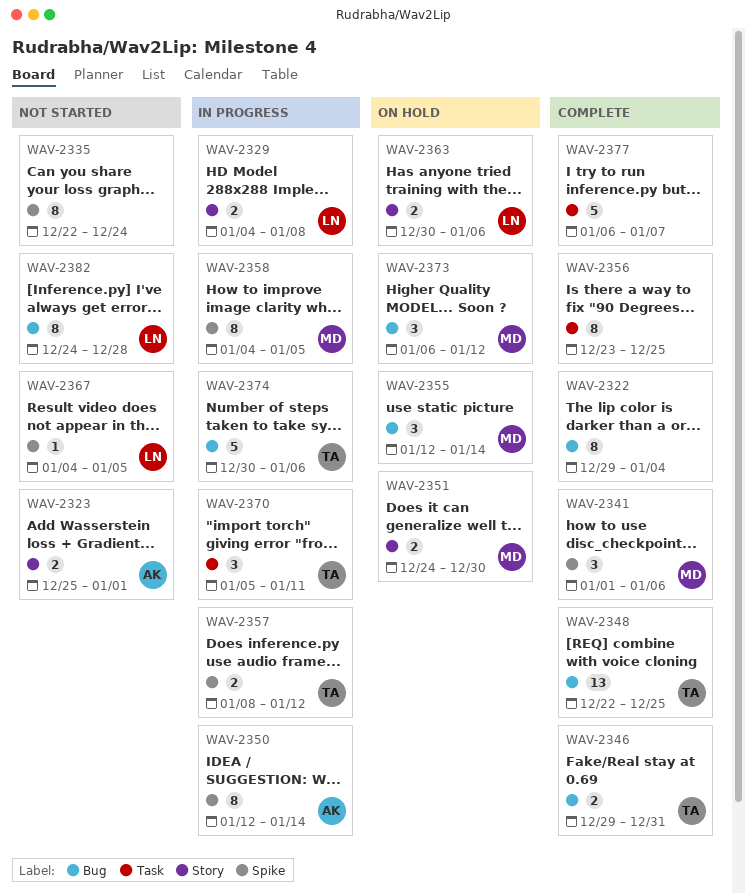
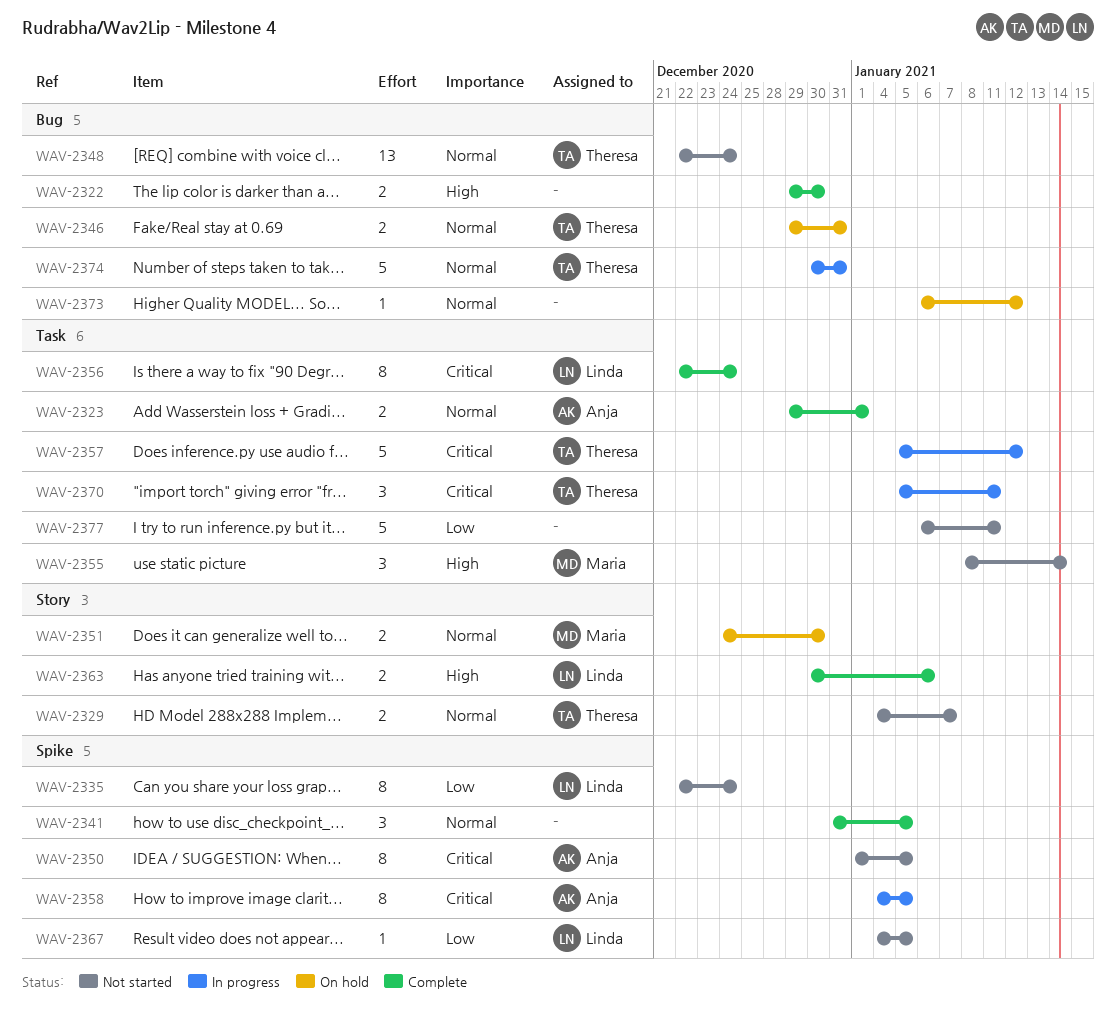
WAV-2322, estimate: 8 -> 2
WAV-2322, due: Jan 4 -> Dec 30
WAV-2323, status: Not started -> Complete
WAV-2323, label: Story -> Task
WAV-2323, start: Dec 25 -> Dec 29
WAV-2329, status: In progress -> Not started
WAV-2329, owner: Linda -> Theresa
WAV-2329, due: Jan 8 -> Jan 7
WAV-2335, owner: none -> Linda
WAV-2341, owner: Maria -> none
WAV-2341, start: Jan 1 -> Dec 31
WAV-2341, due: Jan 6 -> Jan 5
WAV-2346, status: Complete -> On hold
WAV-2348, status: Complete -> Not started
WAV-2348, due: Dec 25 -> Dec 24
WAV-2350, status: In progress -> Not started
WAV-2350, start: Jan 12 -> Jan 1
WAV-2350, due: Jan 14 -> Jan 5
WAV-2355, status: On hold -> Not started
WAV-2355, label: Bug -> Task
WAV-2355, start: Jan 12 -> Jan 8
WAV-2356, owner: none -> Linda
WAV-2356, start: Dec 23 -> Dec 22
WAV-2356, due: Dec 25 -> Dec 24
WAV-2357, label: Spike -> Task
WAV-2357, estimate: 2 -> 5
WAV-2357, start: Jan 8 -> Jan 5
WAV-2358, owner: Maria -> Anja
WAV-2363, status: On hold -> Complete
WAV-2373, owner: Maria -> none
WAV-2373, estimate: 3 -> 1
WAV-2374, due: Jan 6 -> Dec 31
WAV-2377, status: Complete -> Not started
WAV-2377, due: Jan 7 -> Jan 11
WAV-2382: present -> none

